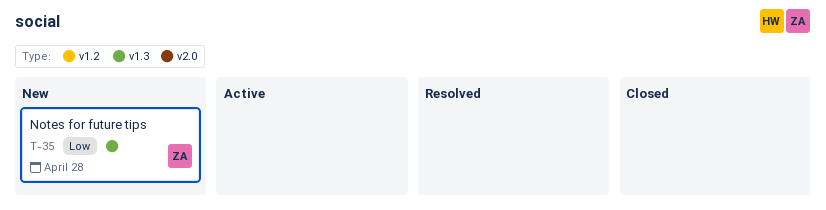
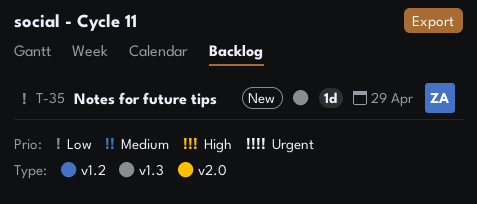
T-35, due: Apr 28 -> Apr 29

